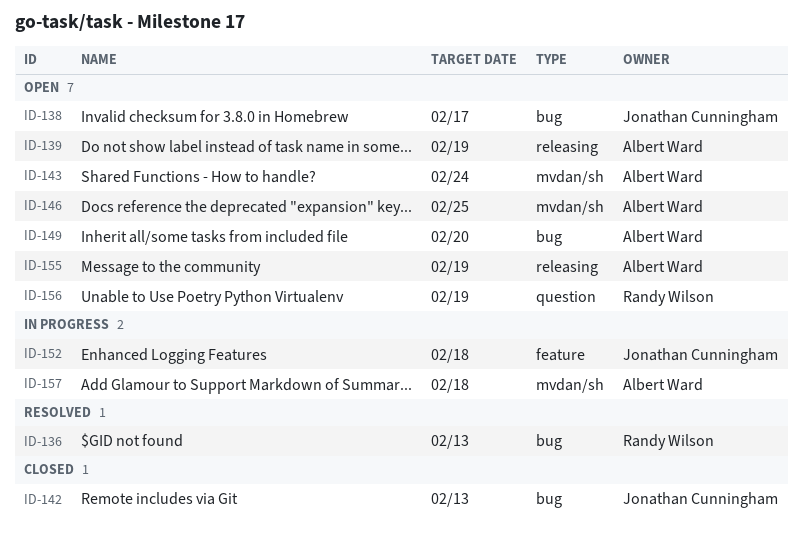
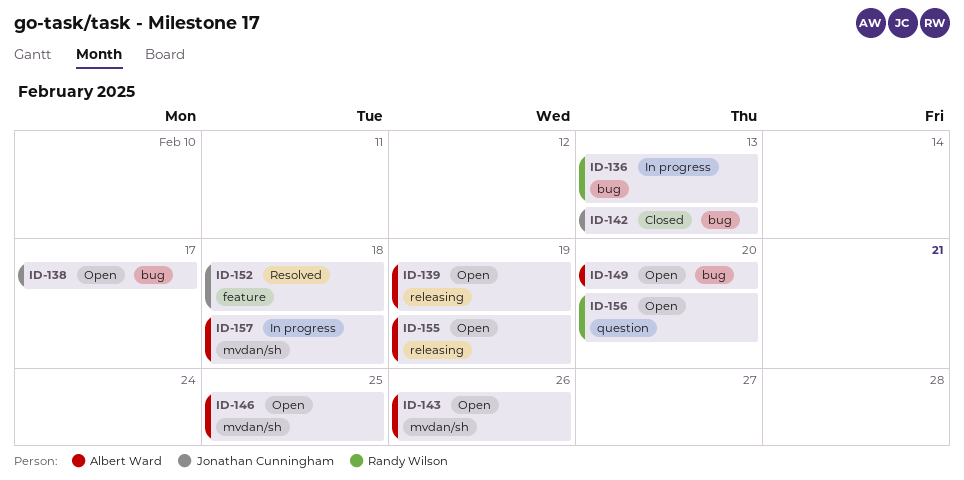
ID-136, status: Resolved -> In progress
ID-143, due: Feb 24 -> Feb 26
ID-152, status: In progress -> Resolved
ID-156, due: Feb 19 -> Feb 20

